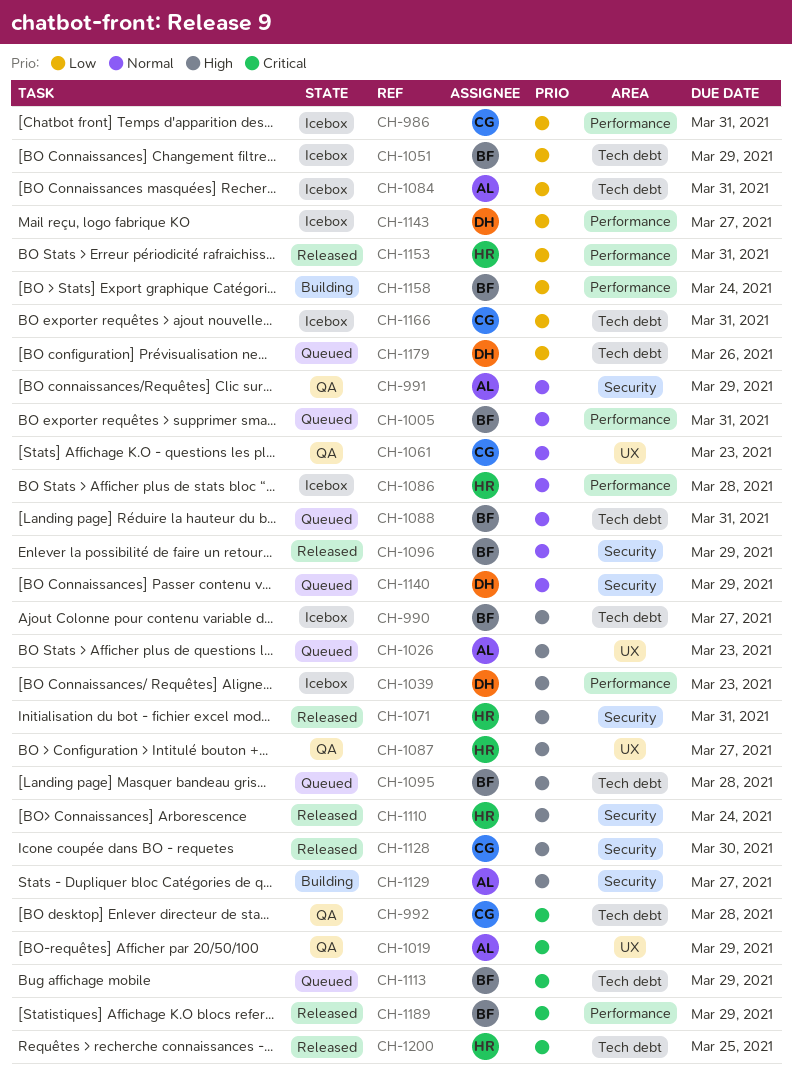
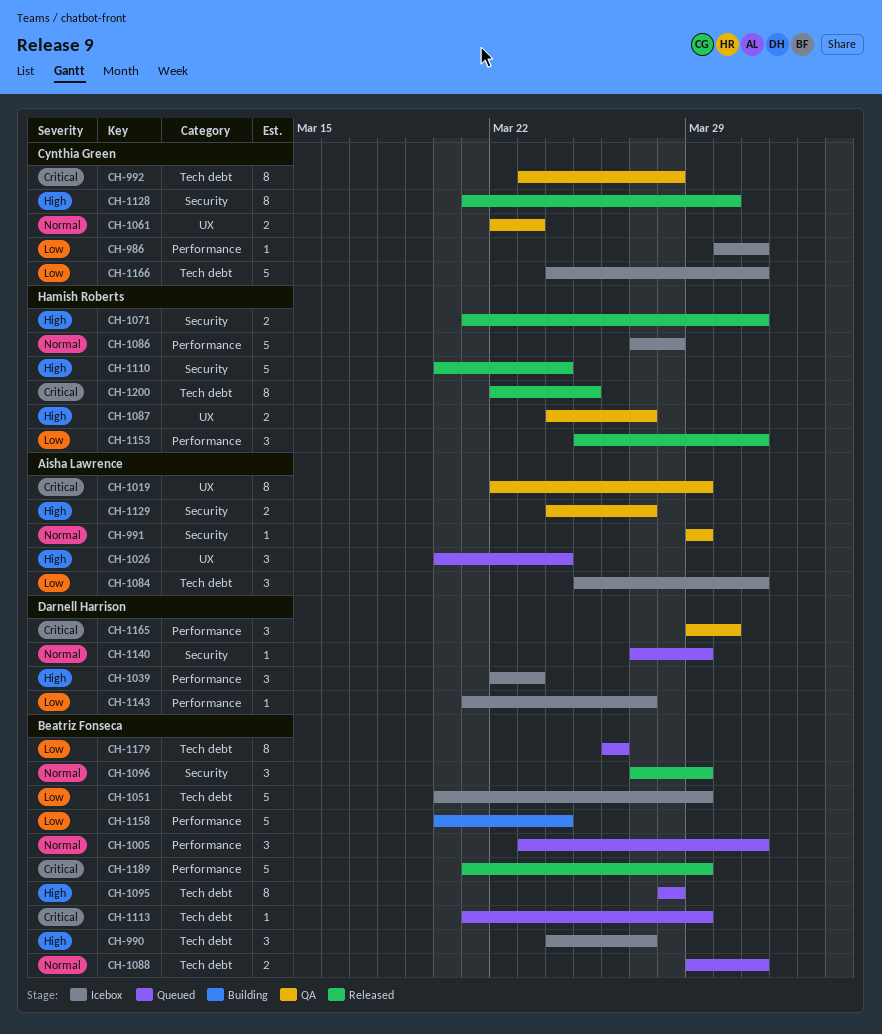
CH-1026, due: Mar 23 -> Mar 24
CH-1129, status: Building -> QA
CH-1165: none -> present
CH-1179, owner: Darnell Harrison -> Beatriz Fonseca

